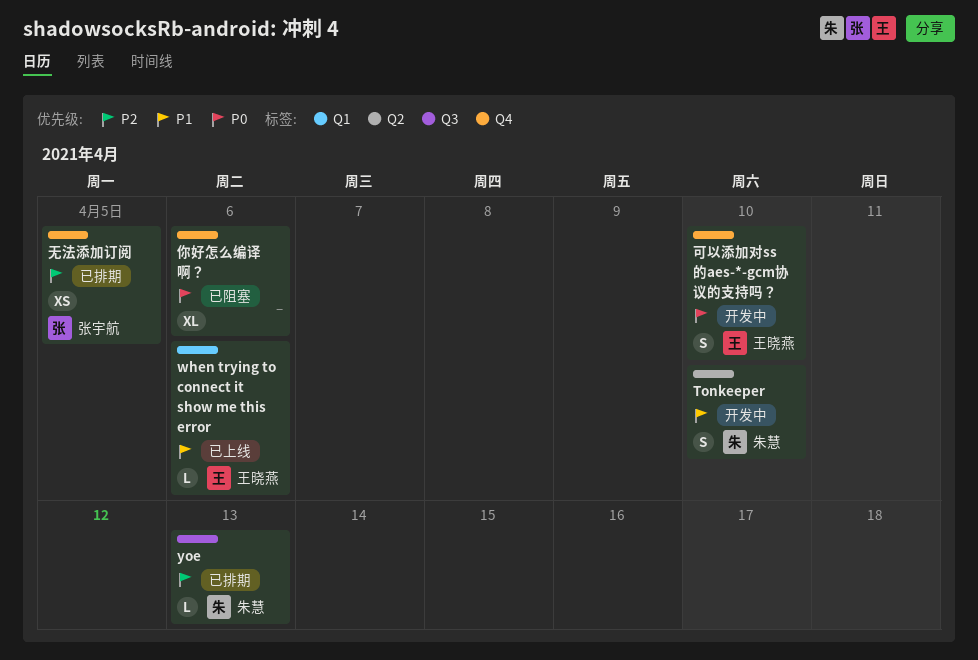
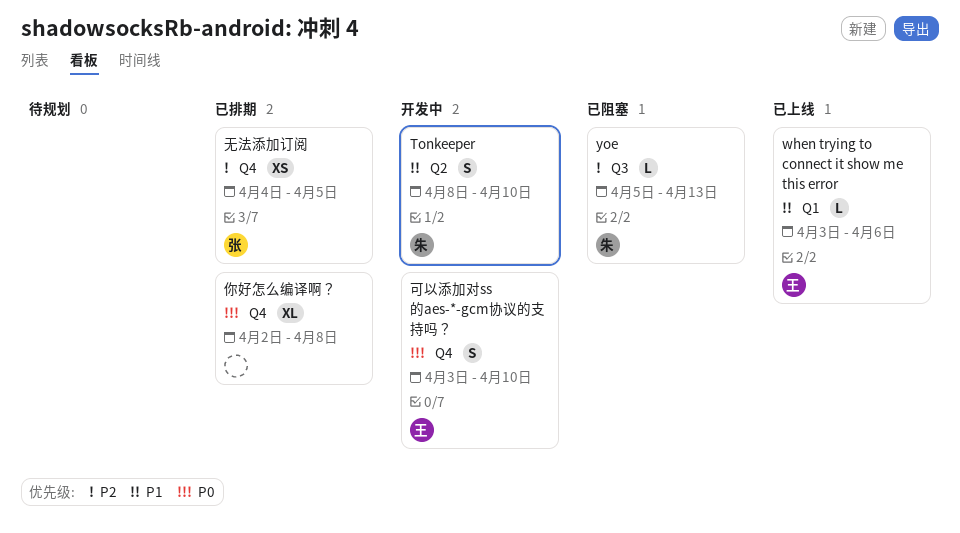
yoe, status: 已排期 -> 已阻塞
你好怎么编译啊？, status: 已阻塞 -> 已排期
你好怎么编译啊？, due: Apr 6 -> Apr 8

